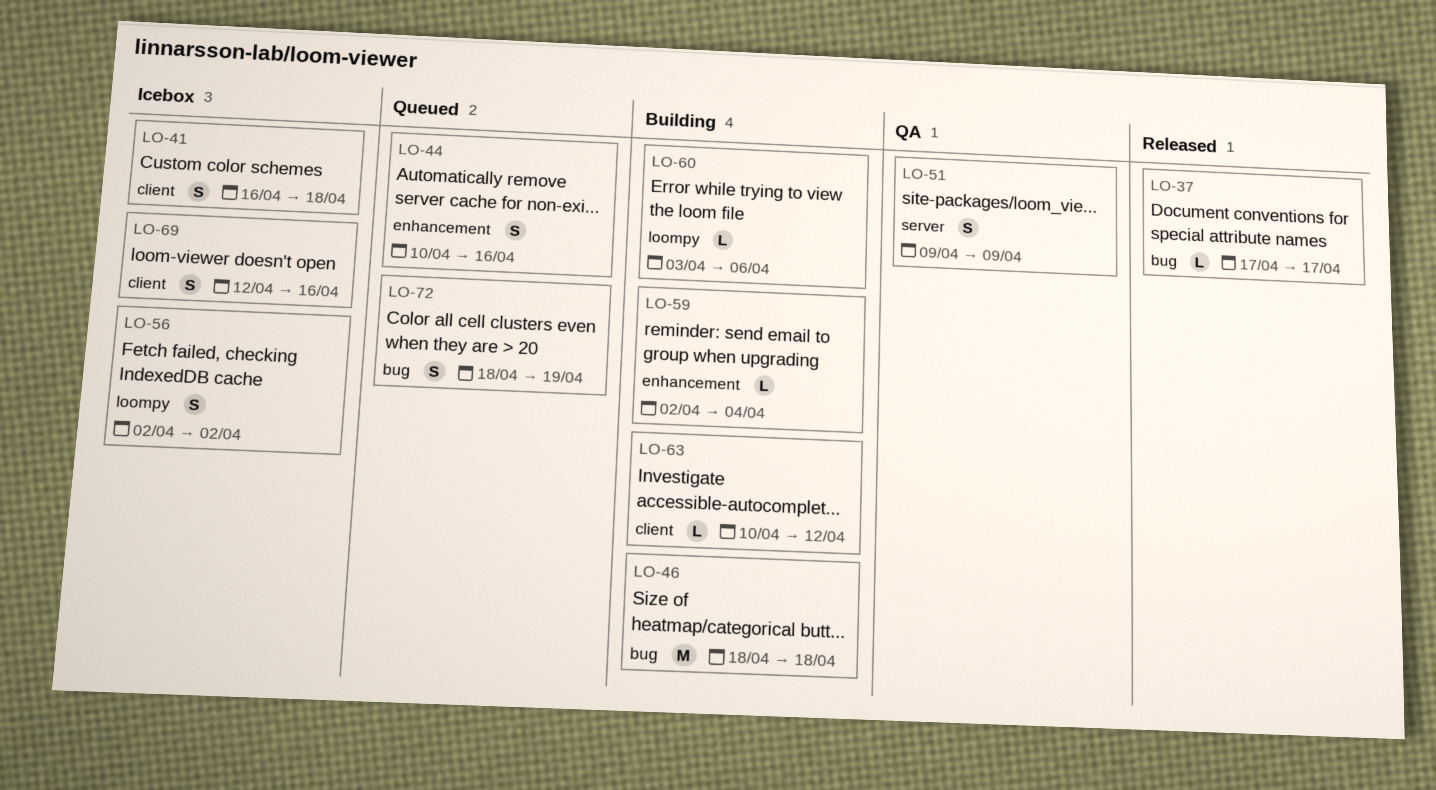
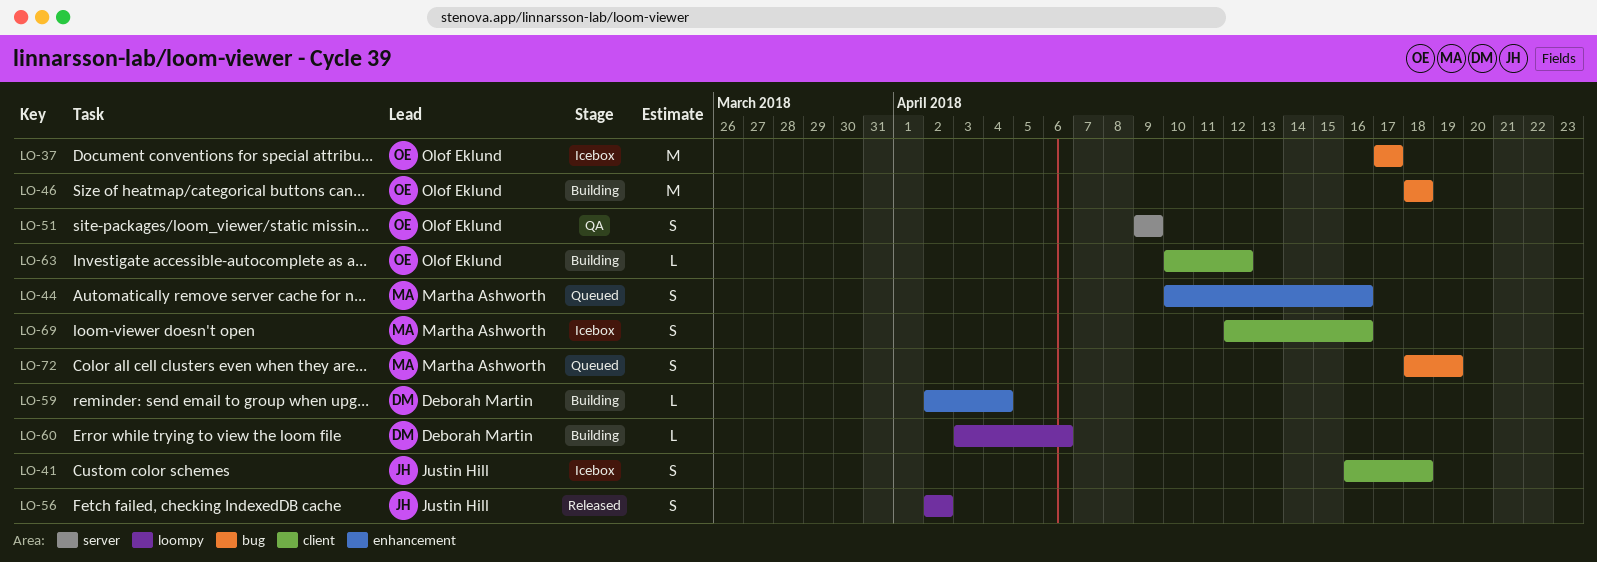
LO-37, status: Released -> Icebox
LO-37, estimate: L -> M
LO-56, status: Icebox -> Released

